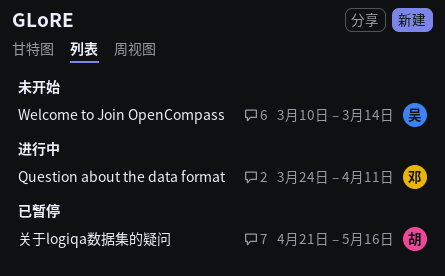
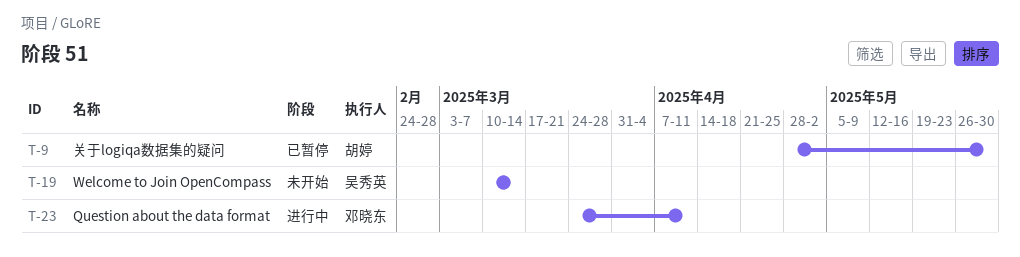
关于logiqa数据集的疑问, start: Apr 21 -> Apr 28
关于logiqa数据集的疑问, due: May 16 -> May 30

